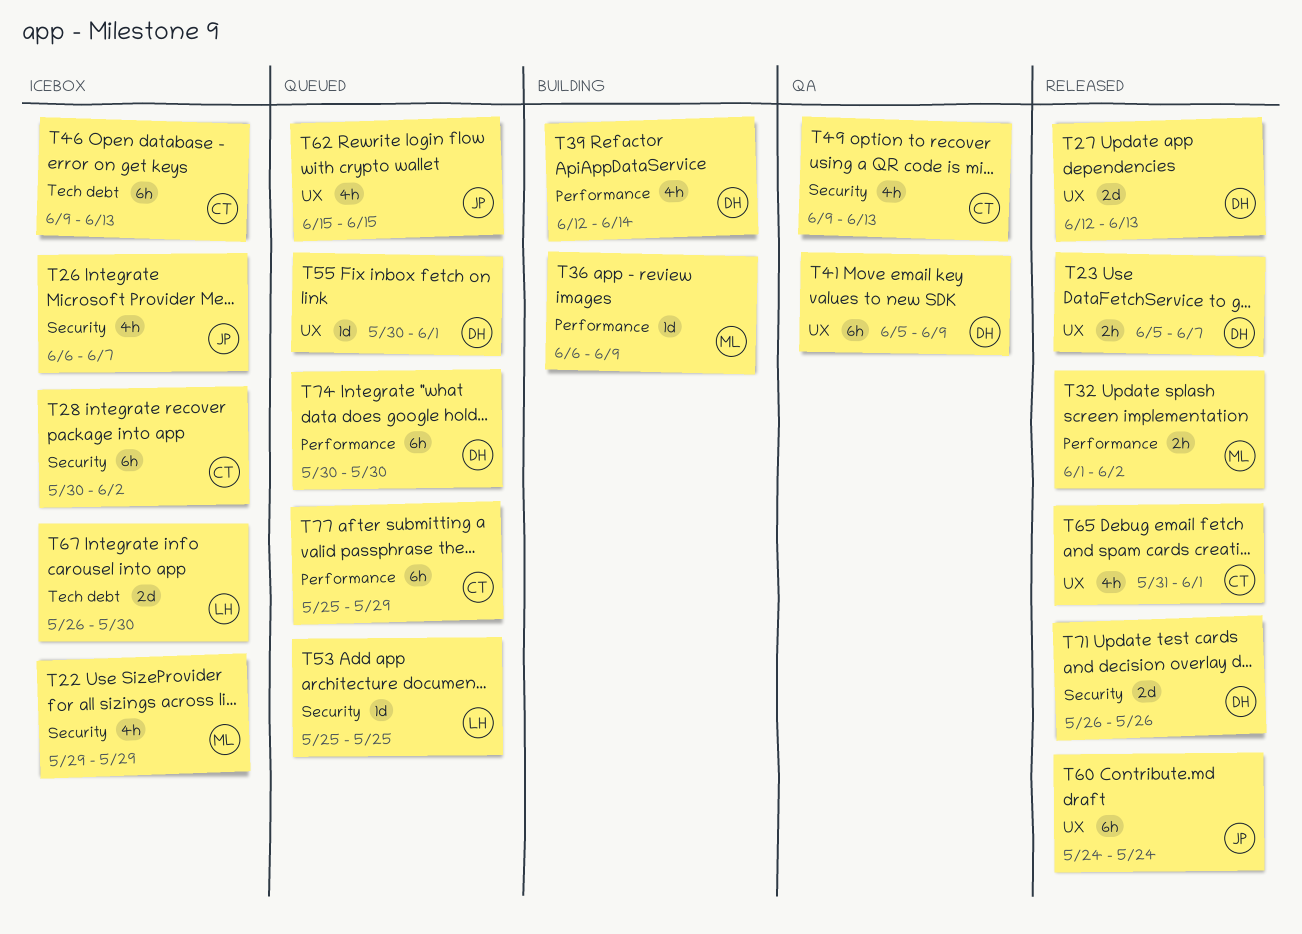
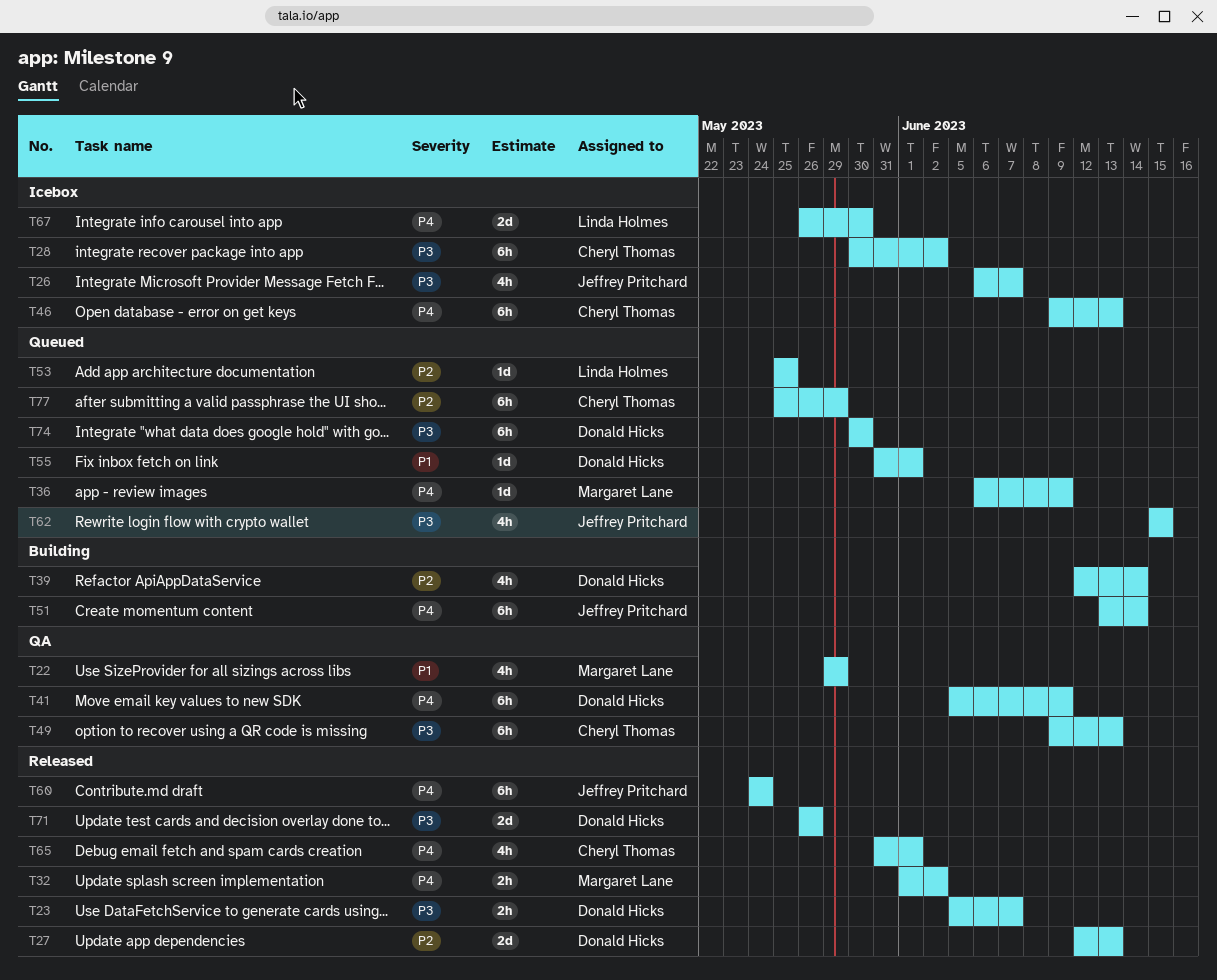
T22, status: Icebox -> QA
T36, status: Building -> Queued
T49, estimate: 4h -> 6h
T51: none -> present
T55, start: May 30 -> May 31

